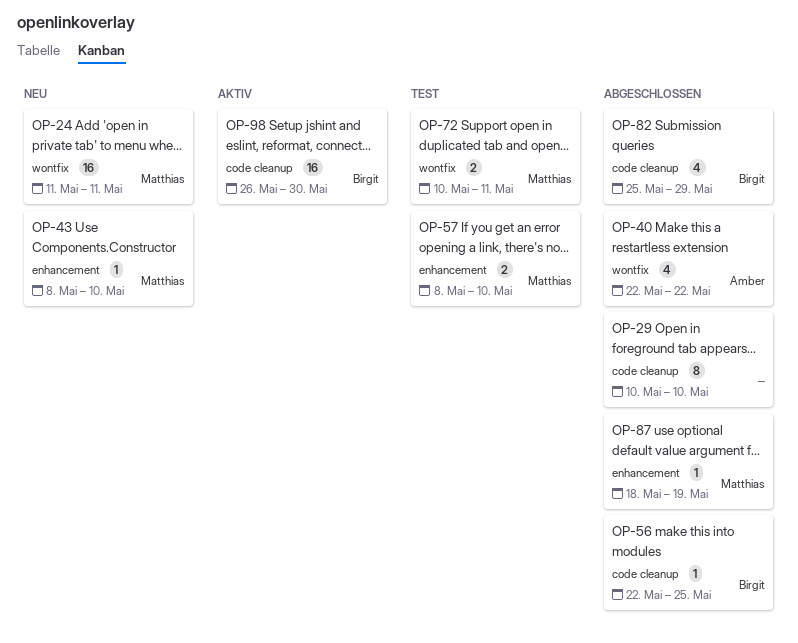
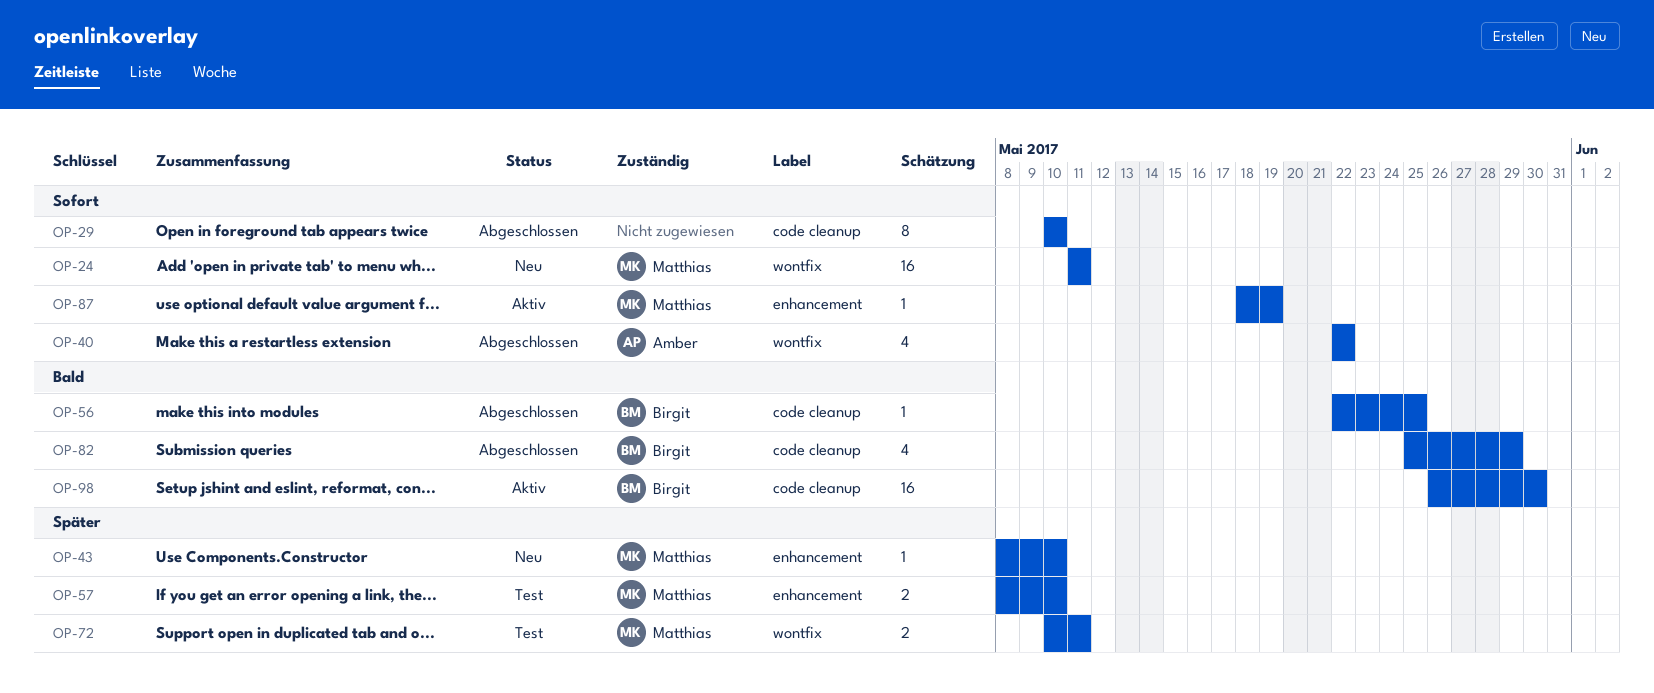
OP-87, status: Abgeschlossen -> Aktiv

